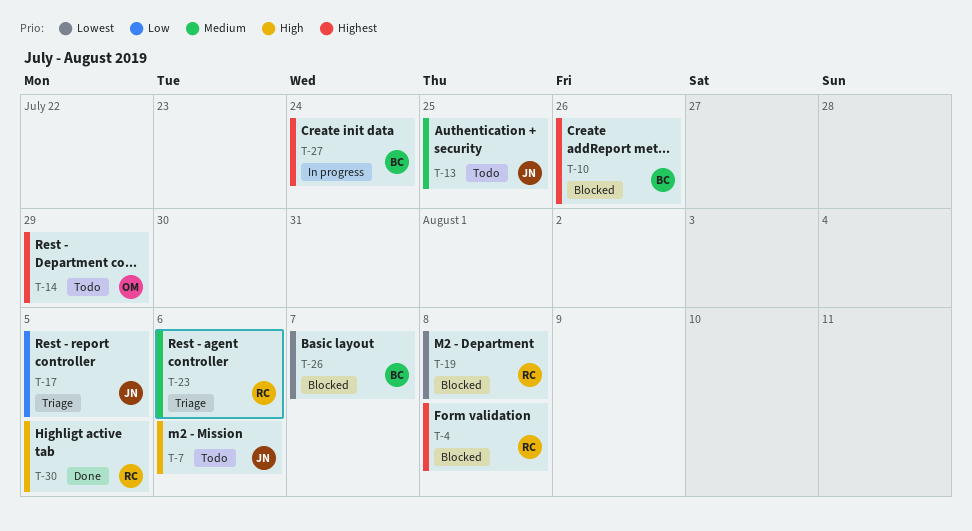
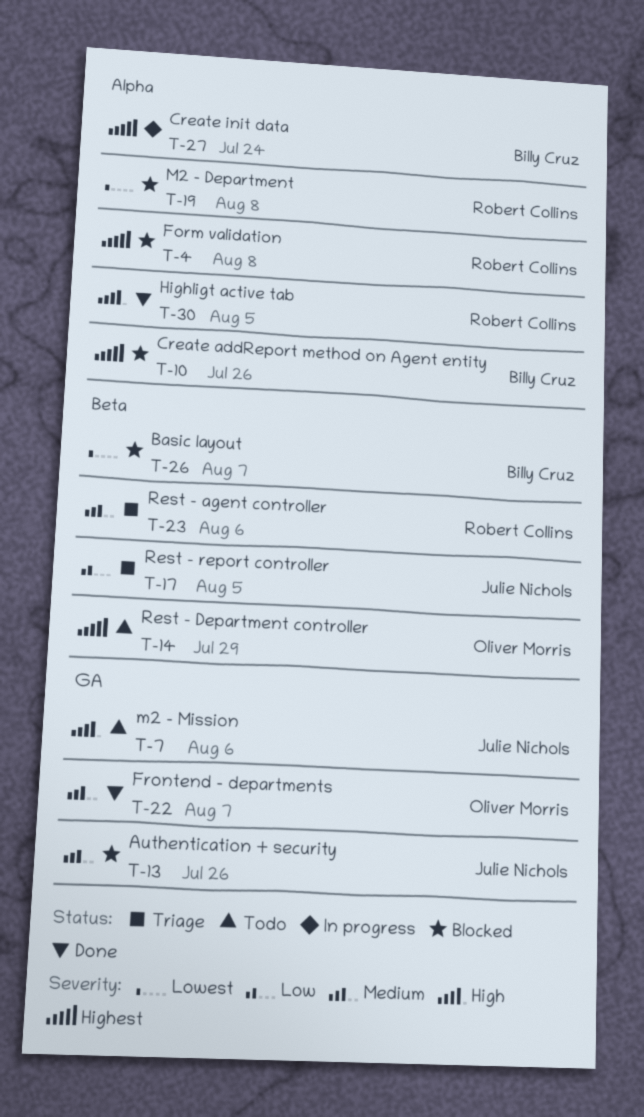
T-13, status: Todo -> Blocked
T-13, due: Jul 25 -> Jul 26
T-22: none -> present

